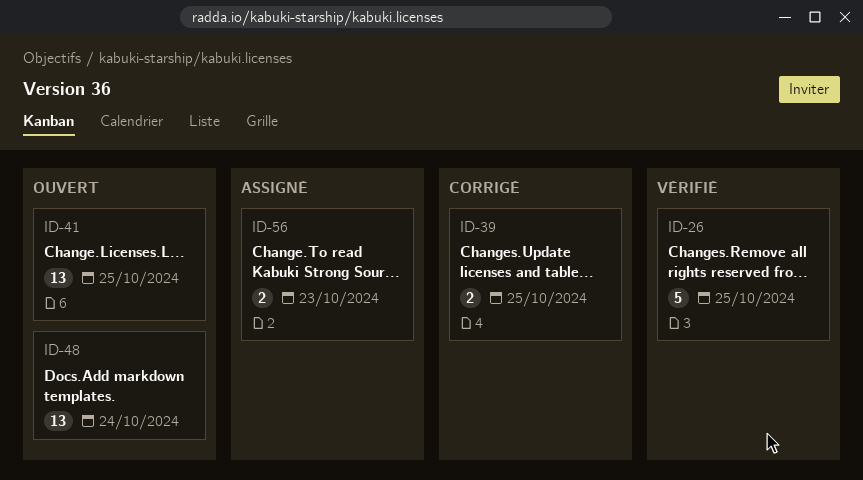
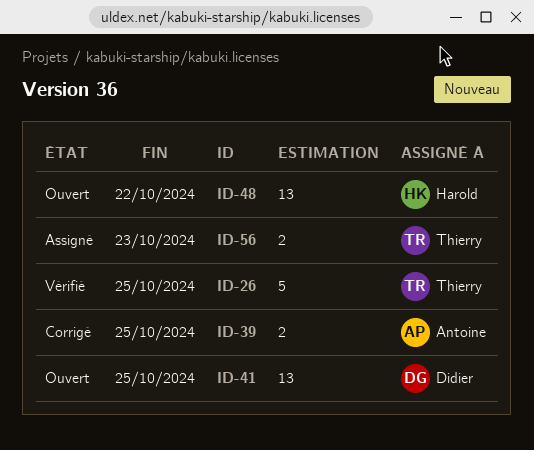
ID-48, due: Oct 24 -> Oct 22

